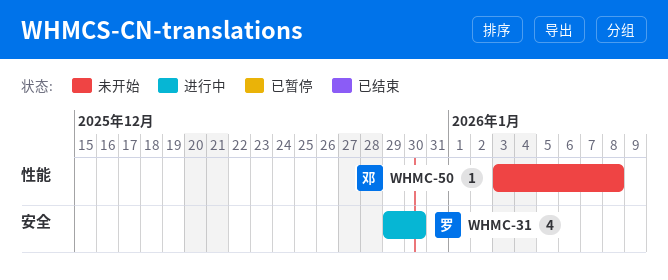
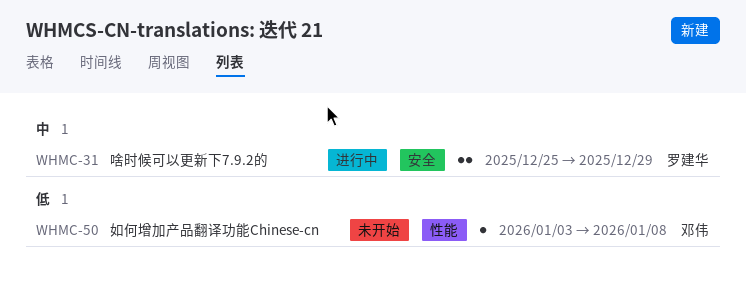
WHMC-31, estimate: 4 -> 2
WHMC-31, start: Dec 29 -> Dec 25
WHMC-31, due: Dec 30 -> Dec 29

